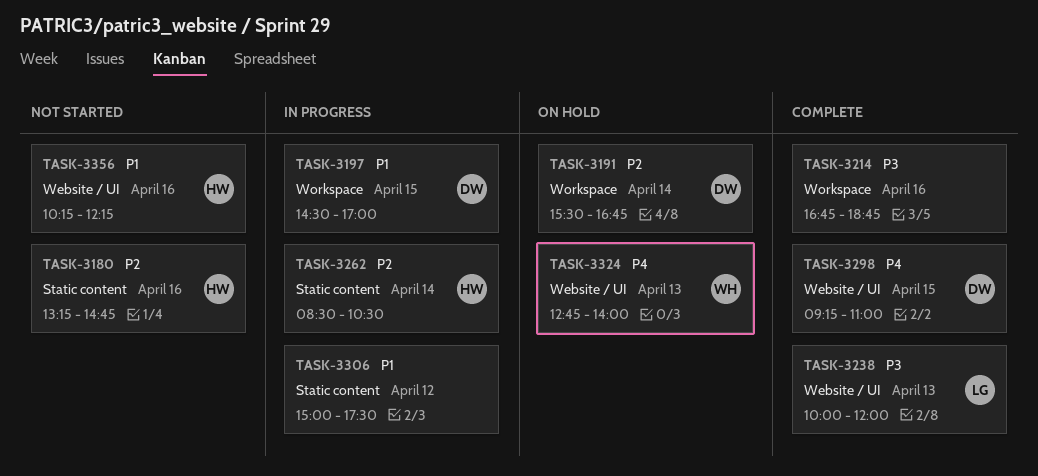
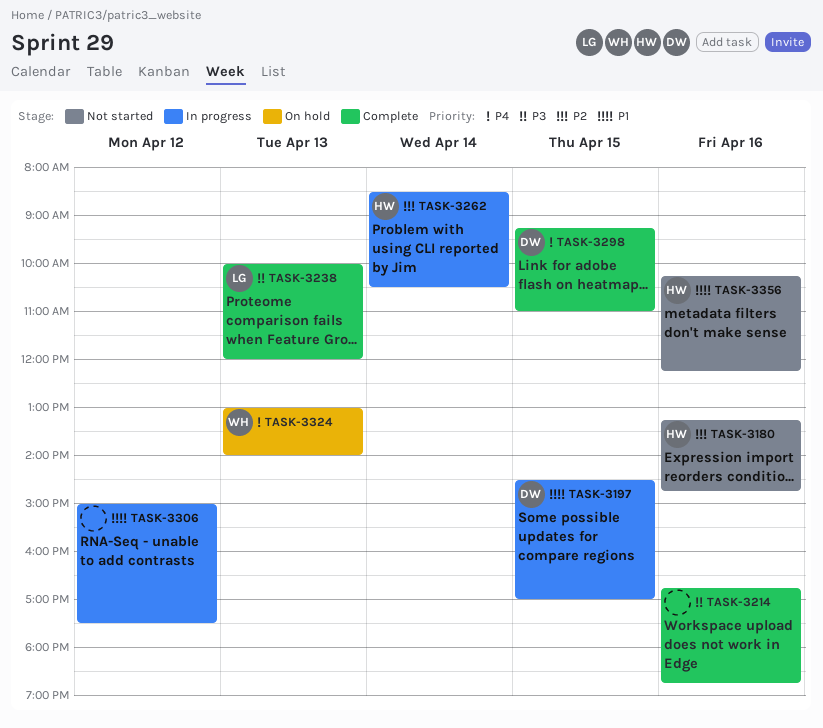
TASK-3191: present -> none
TASK-3324, begins: 12:45 -> 13:00

